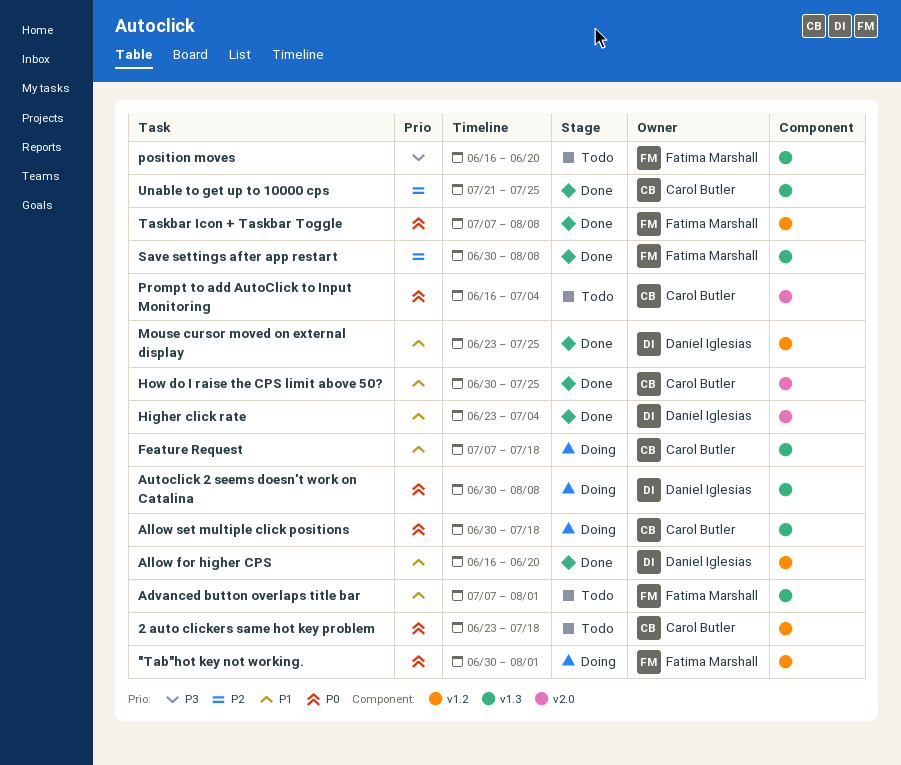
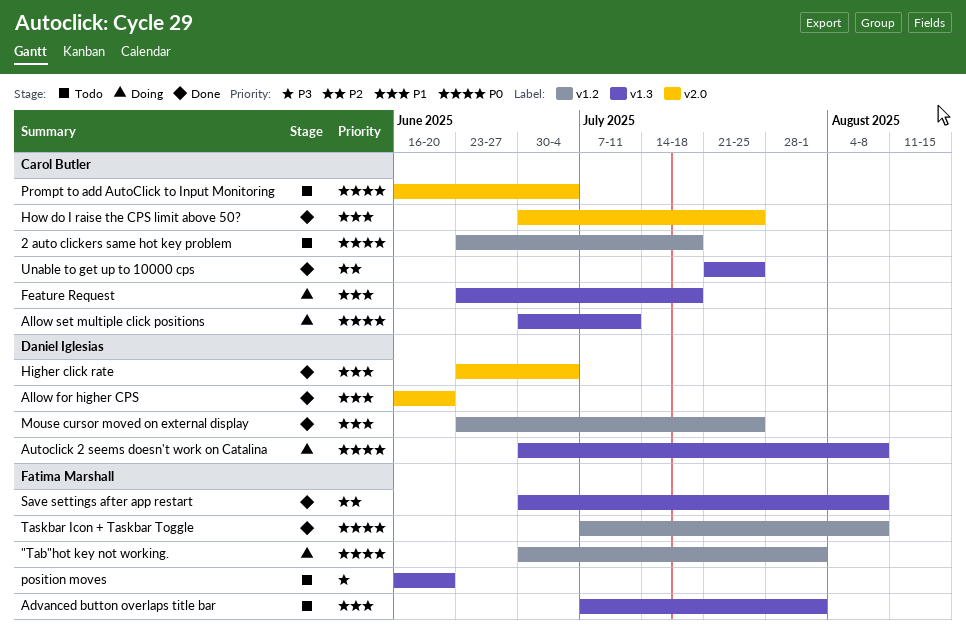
Allow for higher CPS, label: v1.2 -> v2.0
Allow set multiple click positions, due: Jul 18 -> Jul 11
Feature Request, start: Jul 7 -> Jun 23

